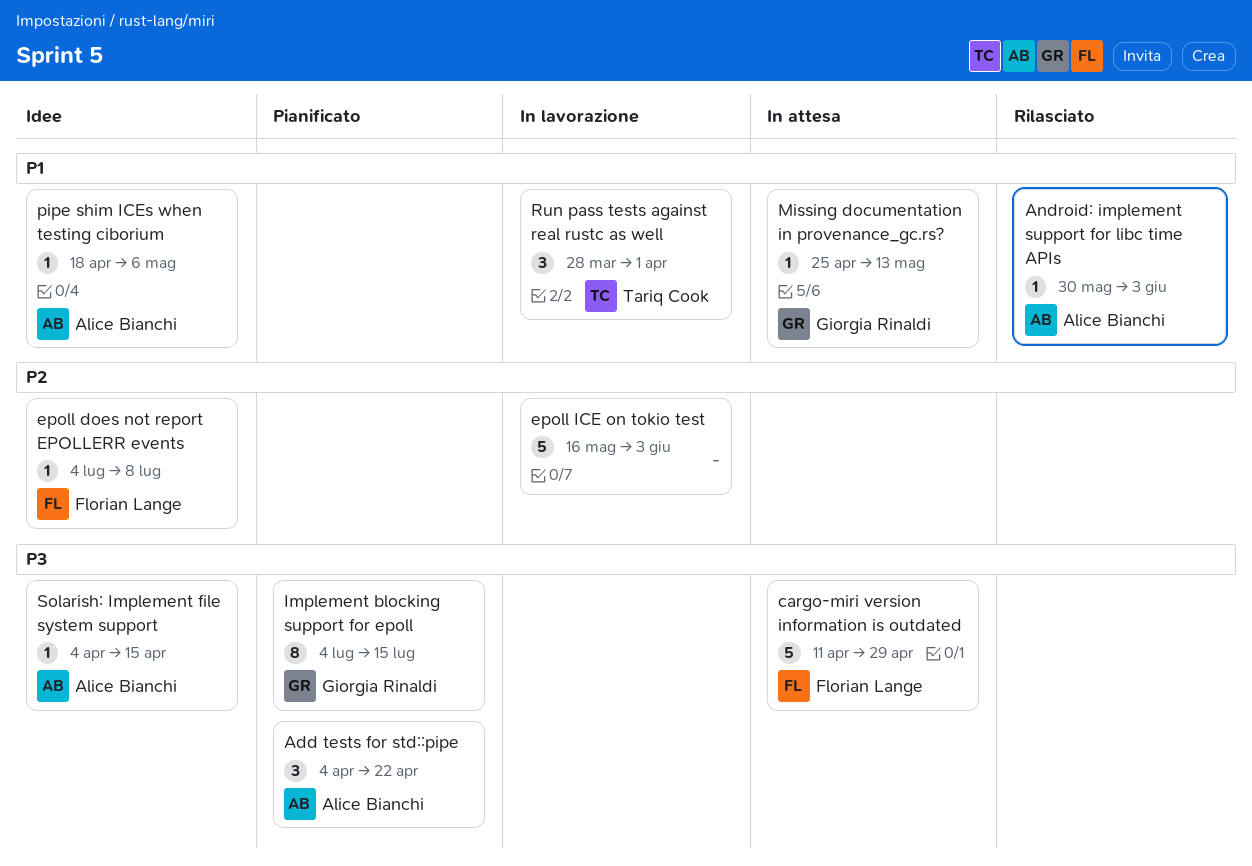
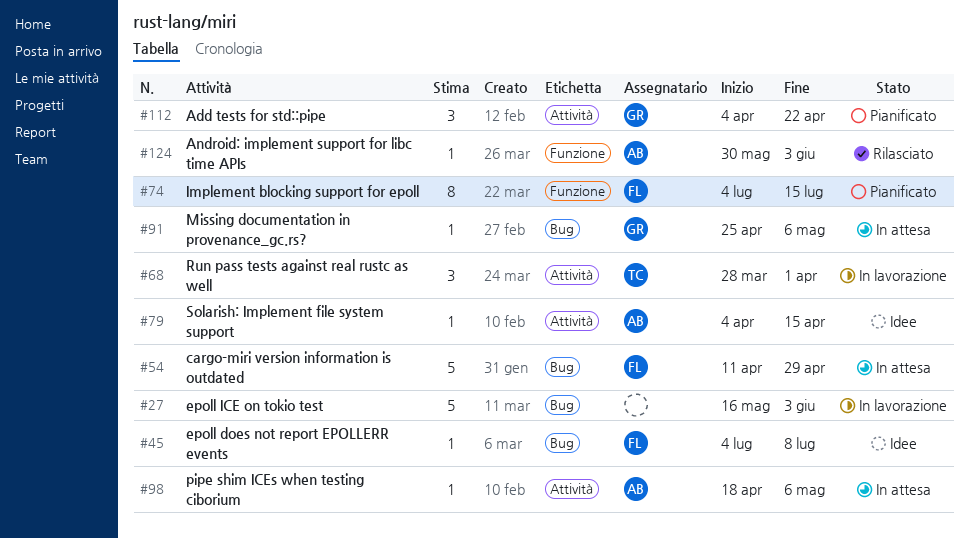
Add tests for std::pipe, owner: Alice Bianchi -> Giorgia Rinaldi
Implement blocking support for epoll, owner: Giorgia Rinaldi -> Florian Lange
Missing documentation in provenance_gc.rs?, due: May 13 -> May 6
pipe shim ICEs when testing ciborium, status: Idee -> In attesa

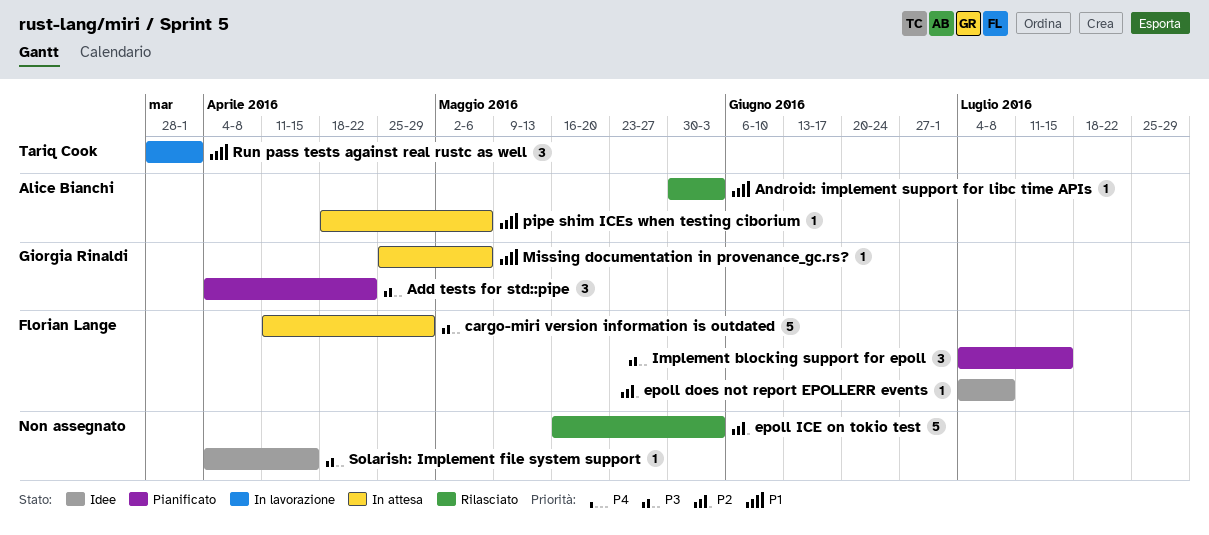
epoll ICE on tokio test, status: In lavorazione -> Rilasciato
Implement blocking support for epoll, estimate: 8 -> 3
Solarish: Implement file system support, owner: Alice Bianchi -> none

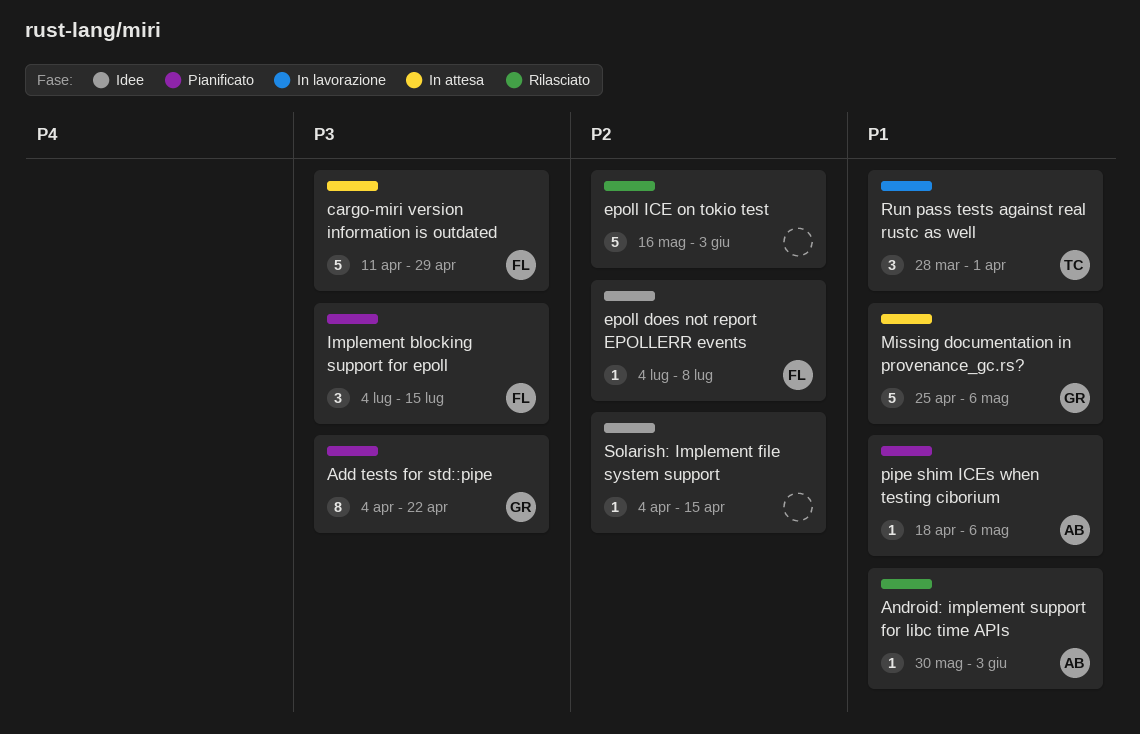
Add tests for std::pipe, estimate: 3 -> 8
Missing documentation in provenance_gc.rs?, estimate: 1 -> 5
pipe shim ICEs when testing ciborium, status: In attesa -> Pianificato
Solarish: Implement file system support, priority: P3 -> P2

